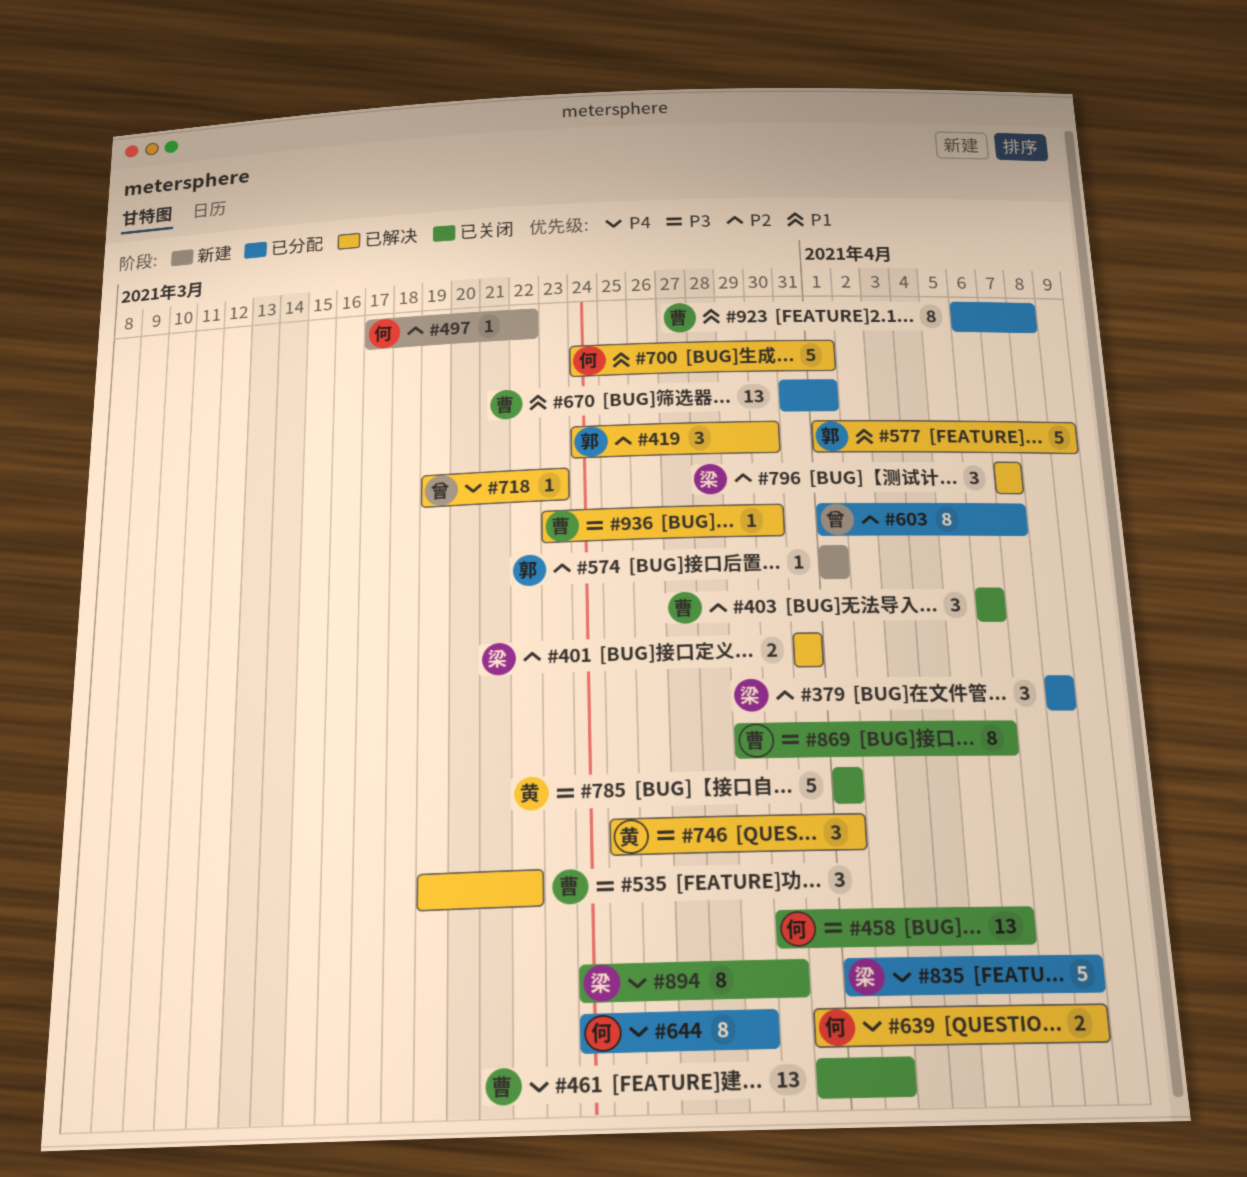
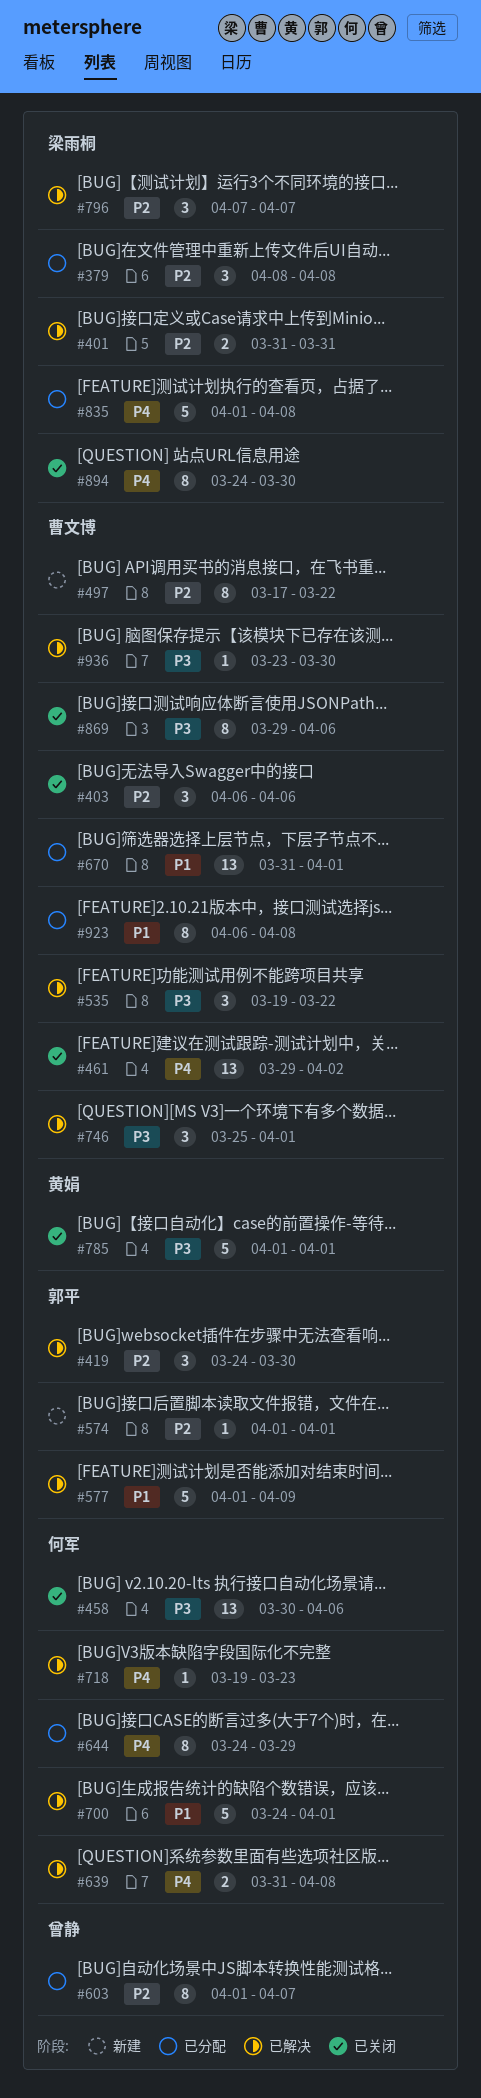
#461, start: Mar 31 -> Mar 29
#497, owner: 何军 -> 曹文博
#497, estimate: 1 -> 8
#718, owner: 曾静 -> 何军
#746, owner: 黄娟 -> 曹文博

